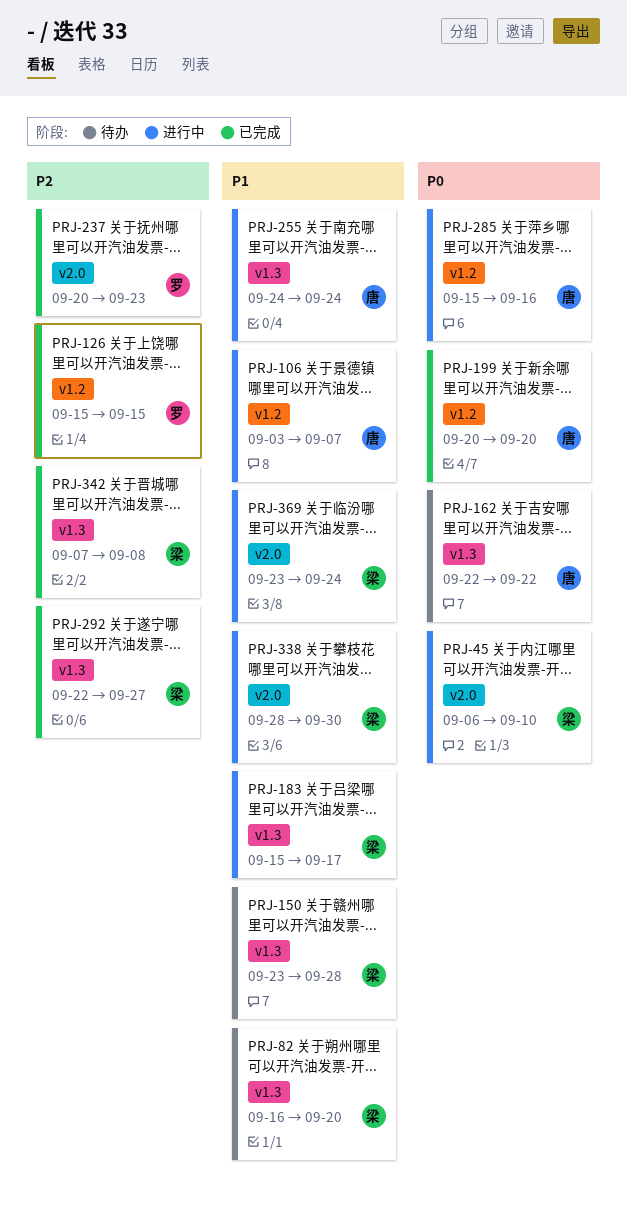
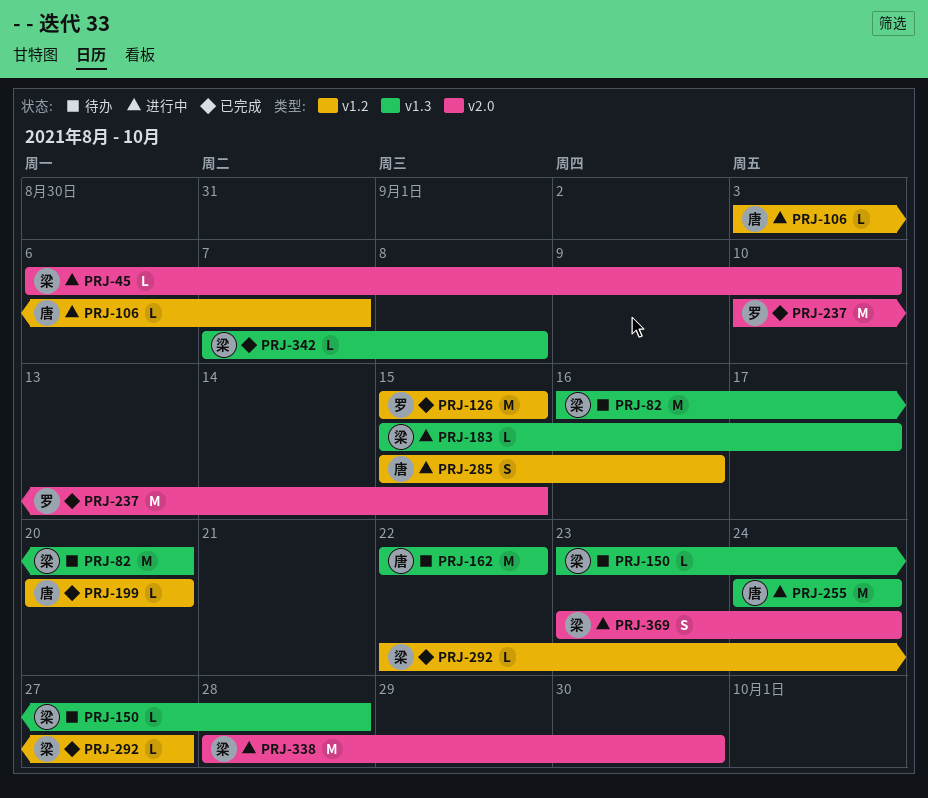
PRJ-237, start: Sep 20 -> Sep 10
PRJ-237, due: Sep 23 -> Sep 15
PRJ-292, label: v1.3 -> v1.2

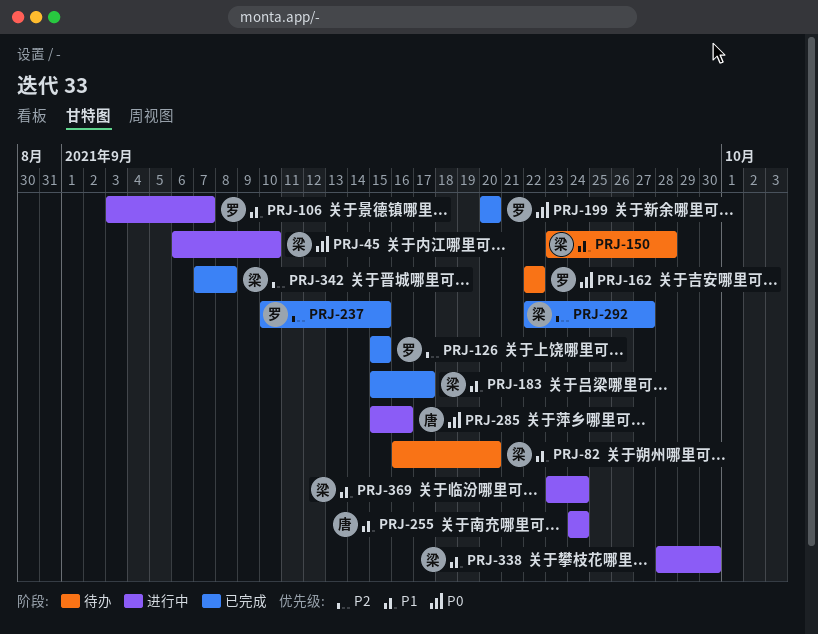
PRJ-106, owner: 唐 -> 罗
PRJ-162, owner: 唐 -> 罗
PRJ-183, status: 进行中 -> 已完成
PRJ-199, owner: 唐 -> 罗

